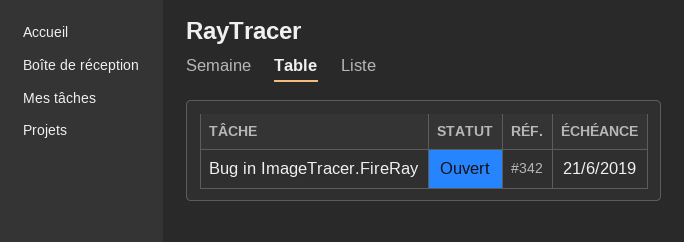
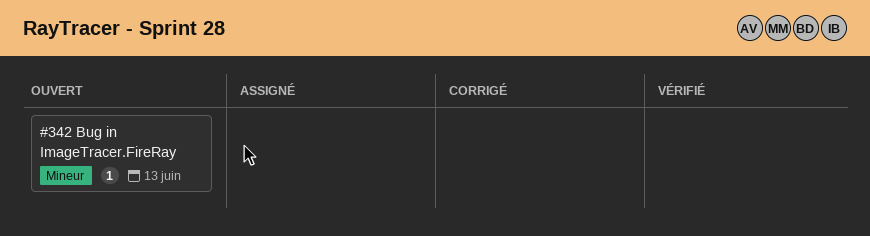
#342, due: Jun 21 -> Jun 13

